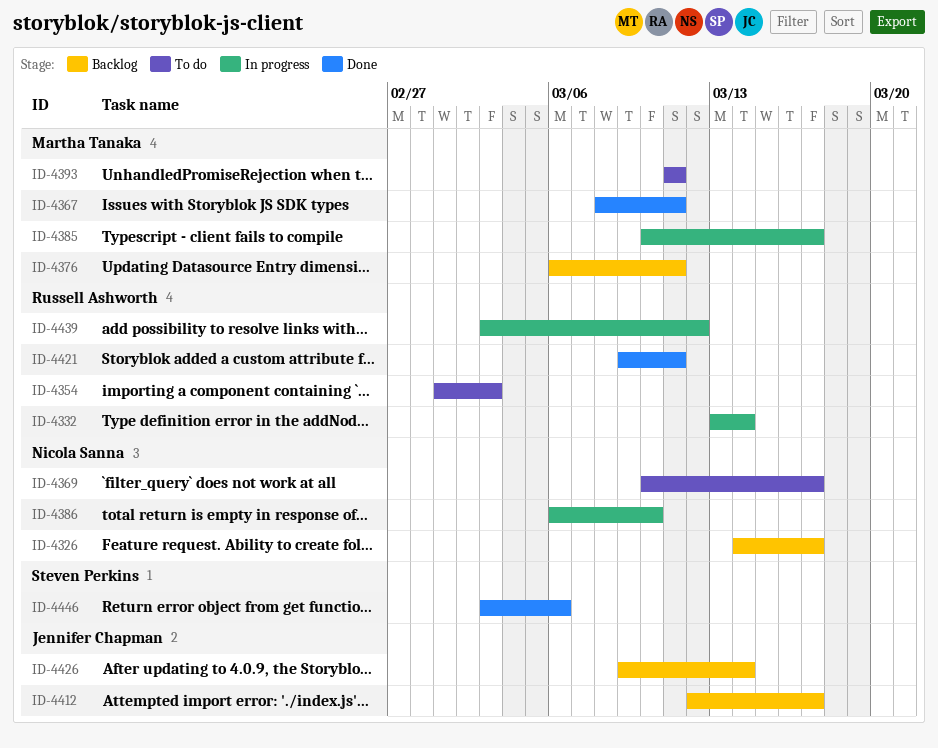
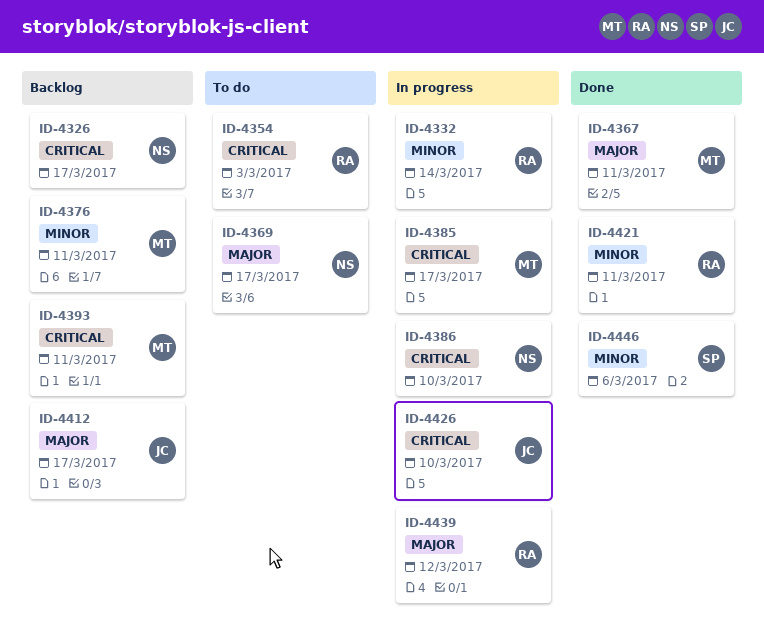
ID-4393, status: To do -> Backlog
ID-4426, status: Backlog -> In progress
ID-4426, due: Mar 14 -> Mar 10

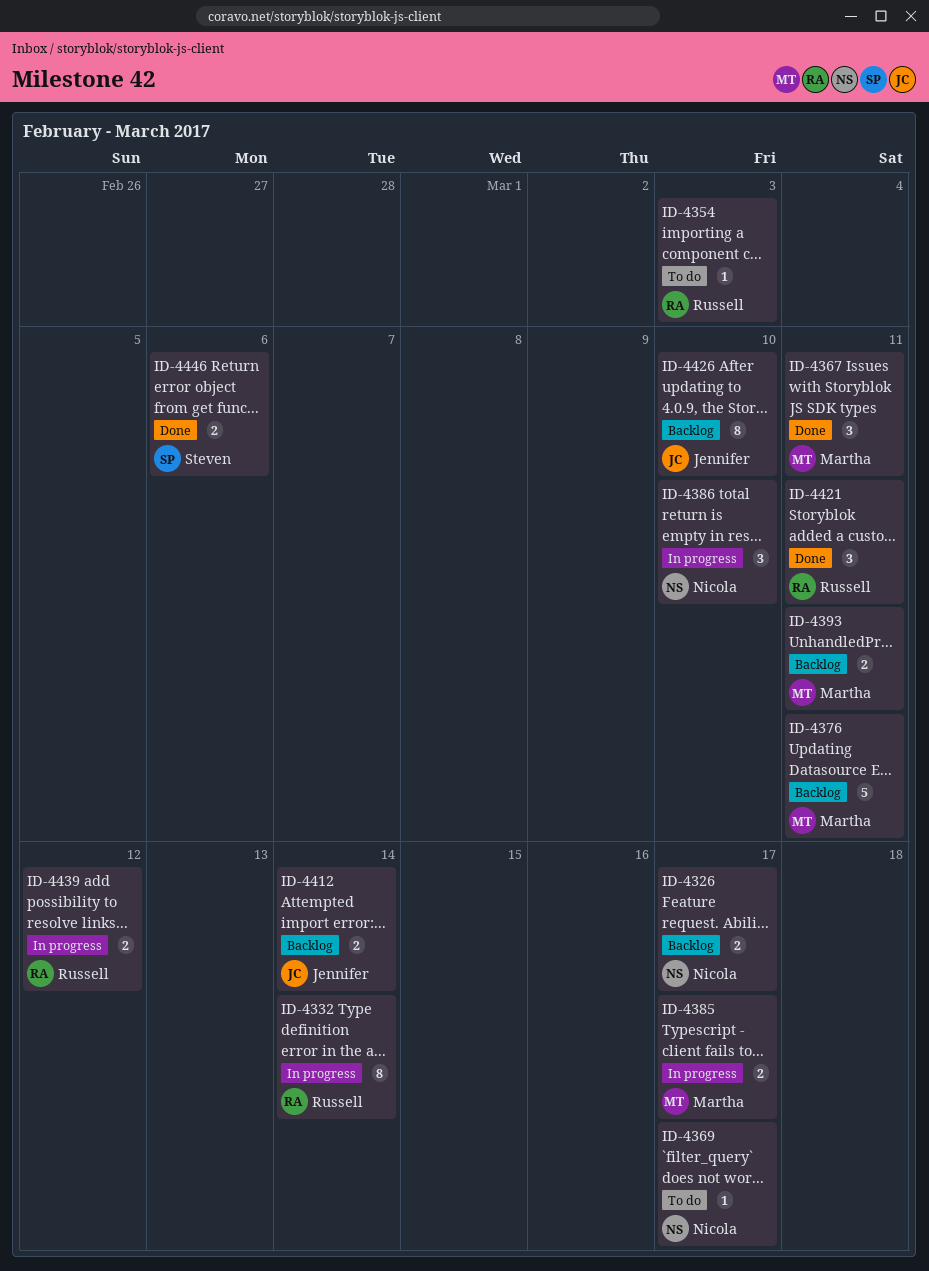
ID-4412, due: Mar 17 -> Mar 14
ID-4426, status: In progress -> Backlog

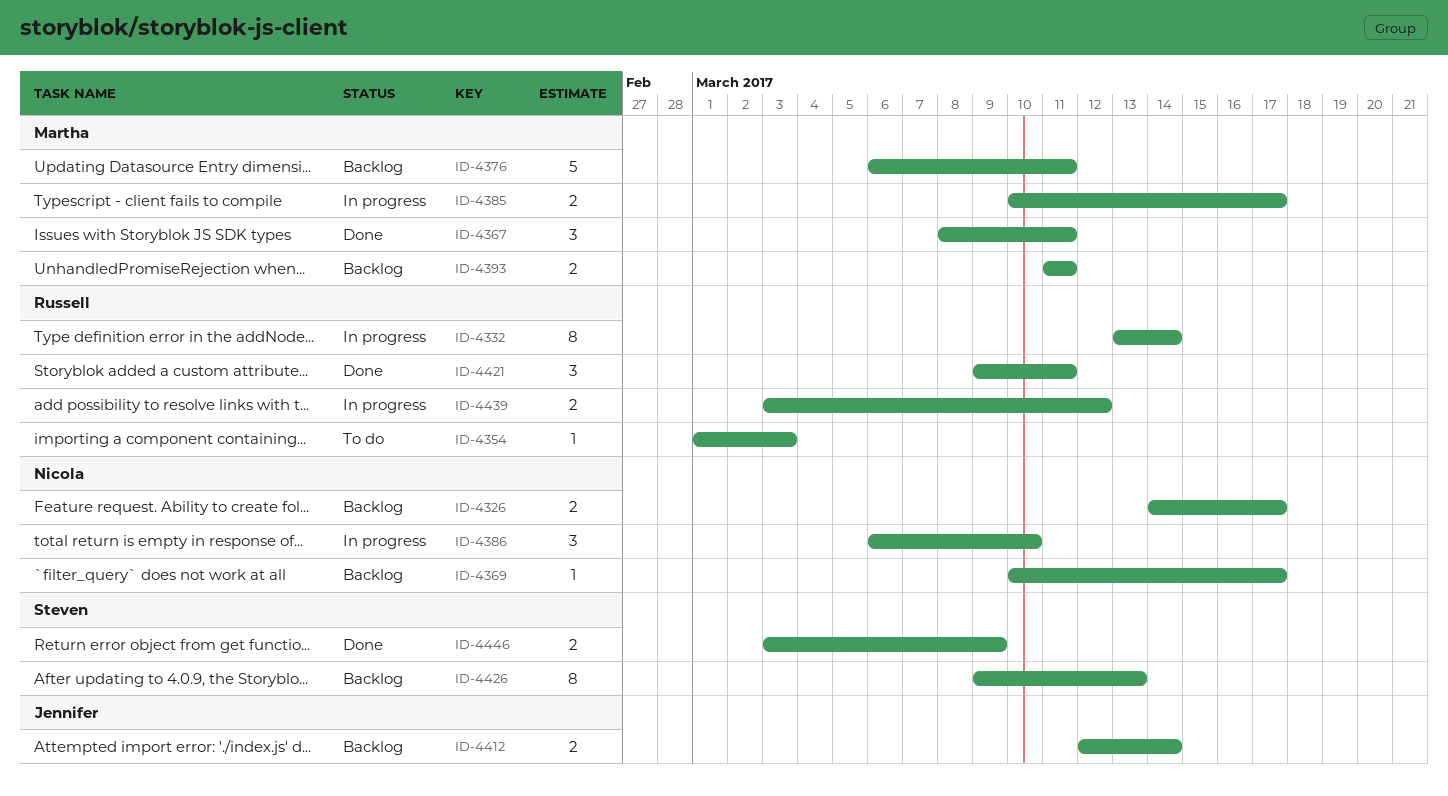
ID-4369, status: To do -> Backlog
ID-4426, owner: Jennifer -> Steven
ID-4426, due: Mar 10 -> Mar 13
ID-4446, due: Mar 6 -> Mar 9

